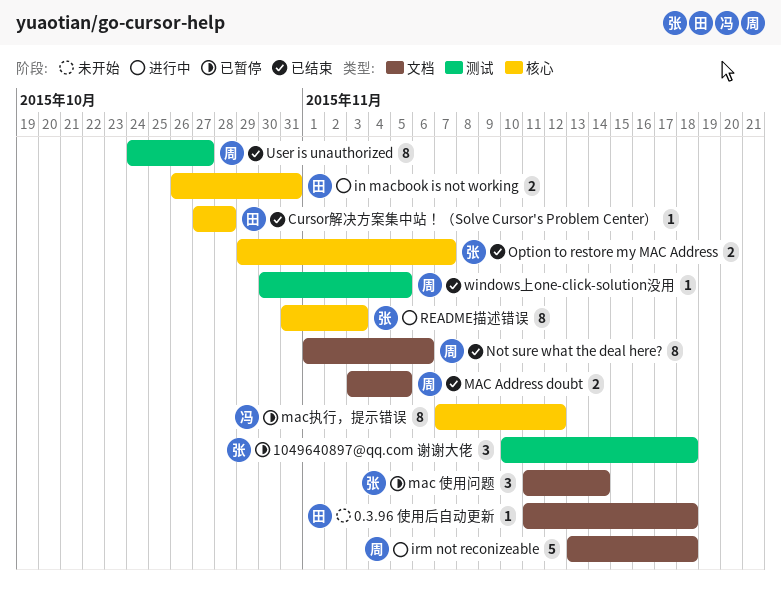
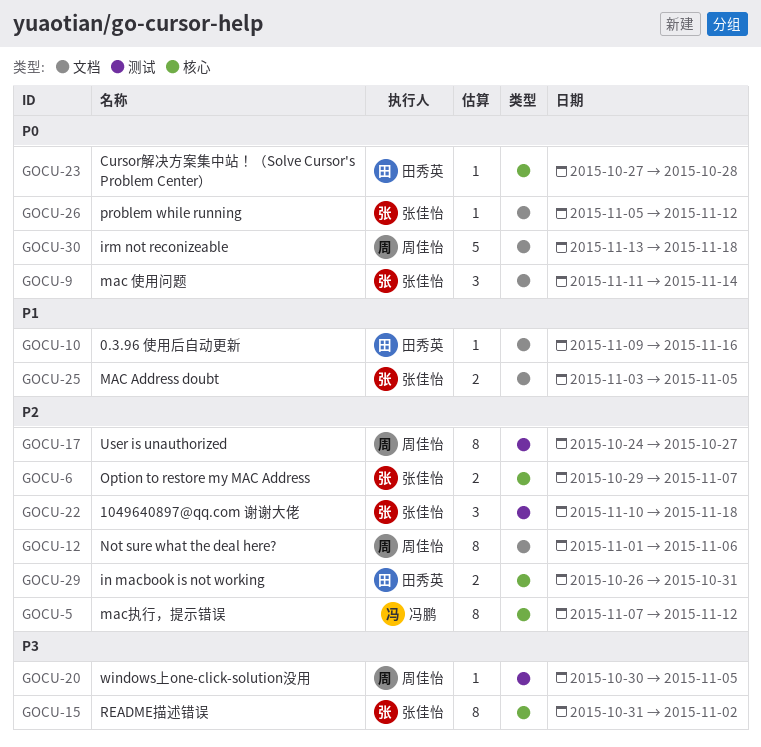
0.3.96 使用后自动更新, start: Nov 11 -> Nov 9
0.3.96 使用后自动更新, due: Nov 18 -> Nov 16
MAC Address doubt, owner: 周佳怡 -> 张佳怡
problem while running: none -> present
README描述错误, due: Nov 3 -> Nov 2

